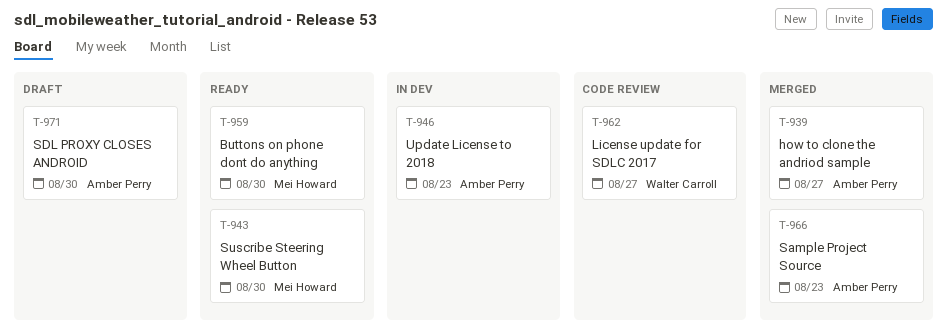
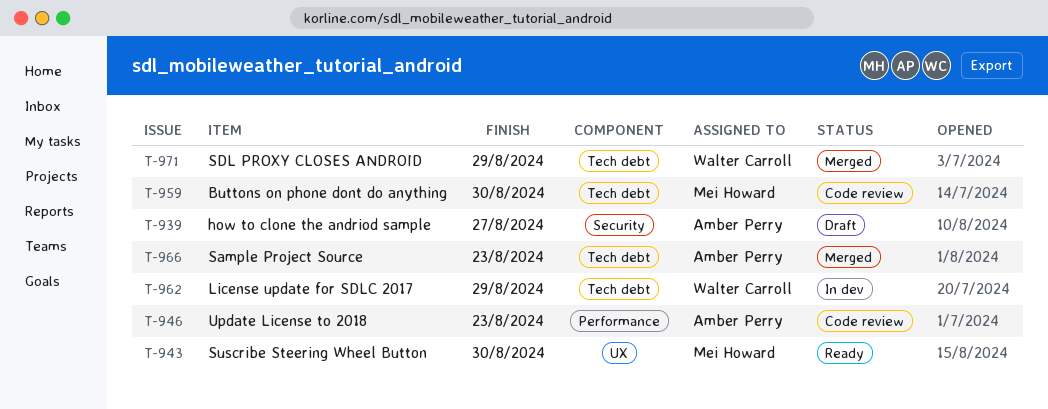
T-939, status: Merged -> Draft
T-946, status: In dev -> Code review
T-959, status: Ready -> Code review
T-962, status: Code review -> In dev
T-962, due: Aug 27 -> Aug 29
T-971, status: Draft -> Merged
T-971, owner: Amber Perry -> Walter Carroll
T-971, due: Aug 30 -> Aug 29

